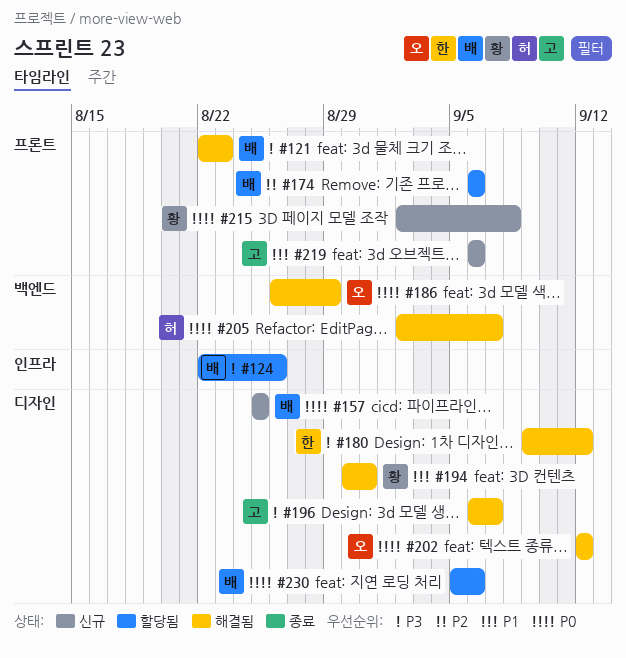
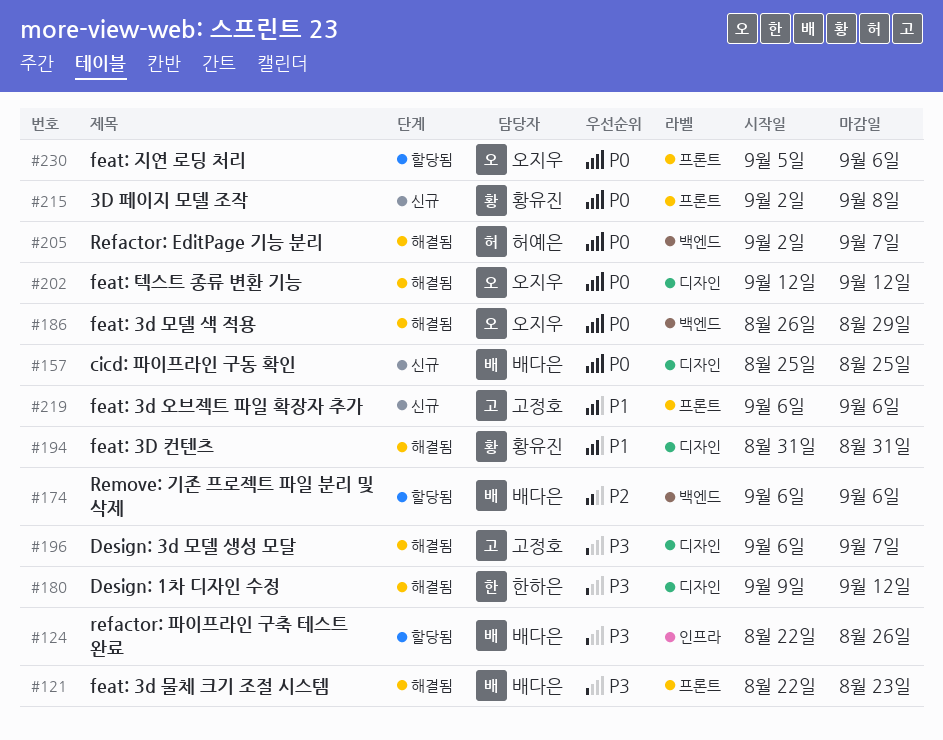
#174, label: 프론트 -> 백엔드
#194, start: Aug 30 -> Aug 31
#230, owner: 배다은 -> 오지우
#230, label: 디자인 -> 프론트

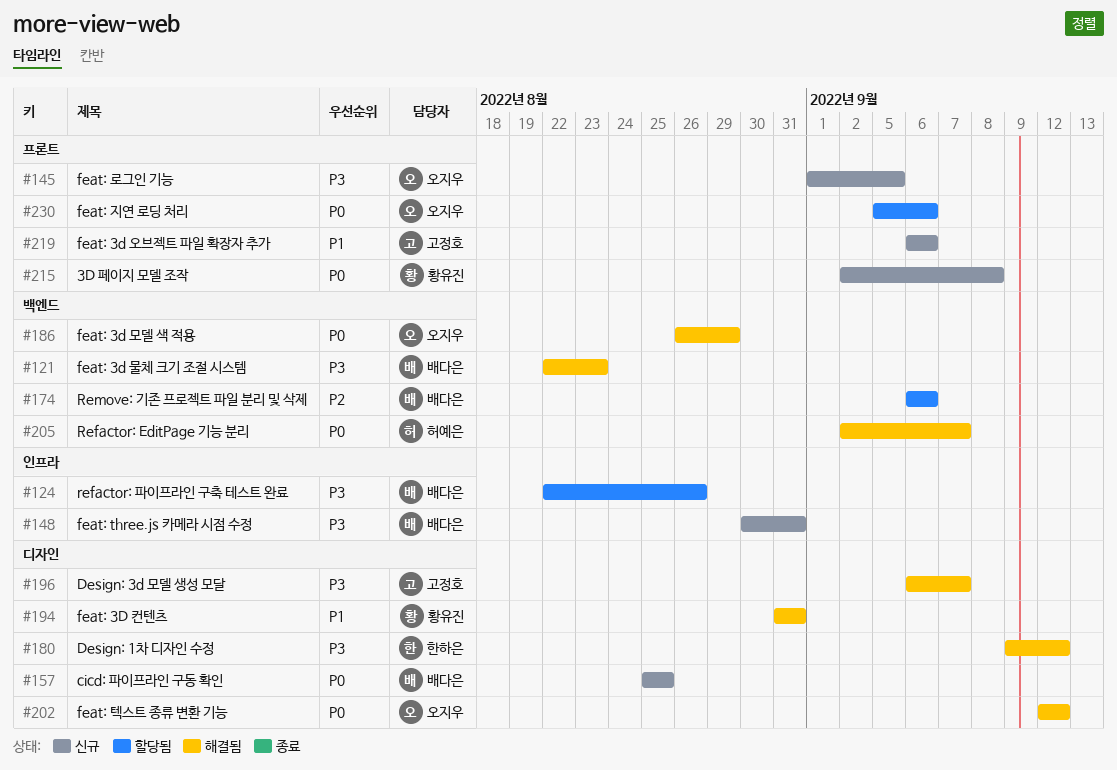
#121, label: 프론트 -> 백엔드
#145: none -> present
#148: none -> present

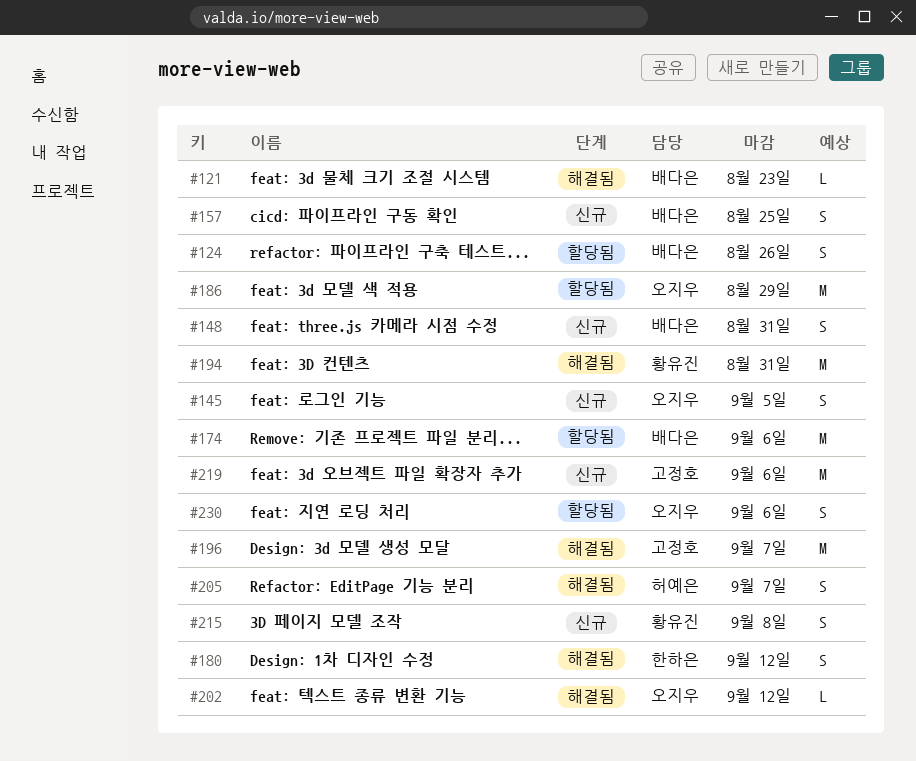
#186, status: 해결됨 -> 할당됨

